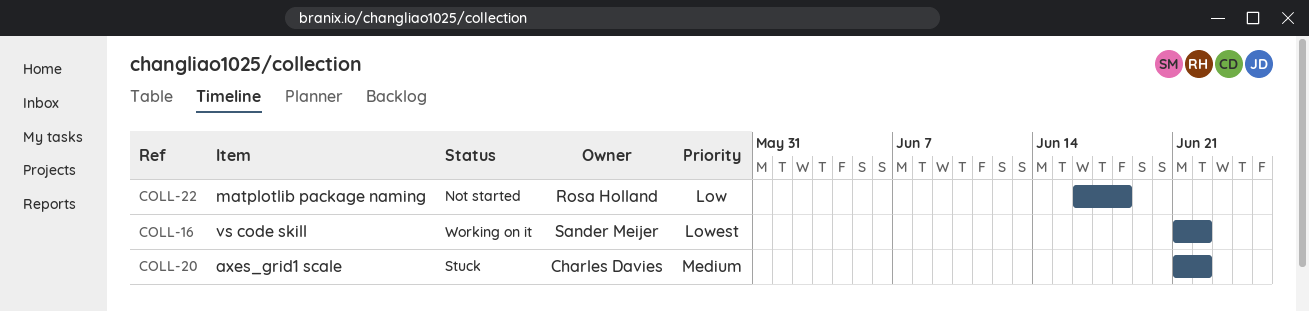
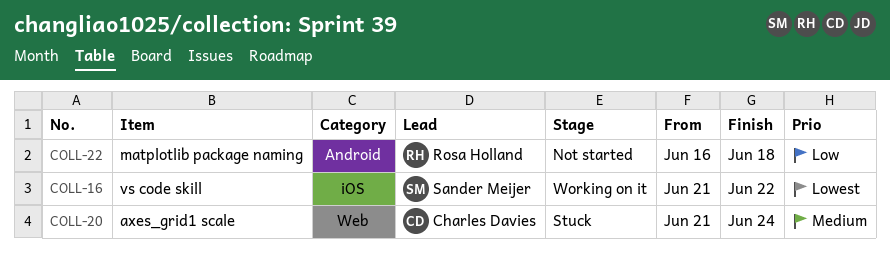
COLL-20, due: Jun 22 -> Jun 24

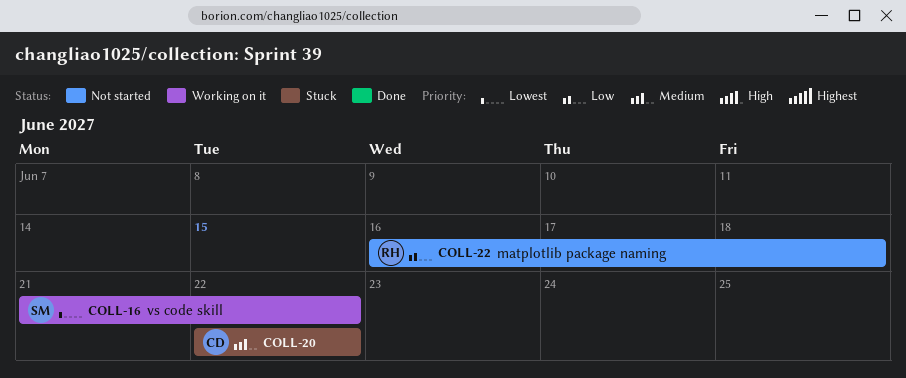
COLL-20, start: Jun 21 -> Jun 22
COLL-20, due: Jun 24 -> Jun 22

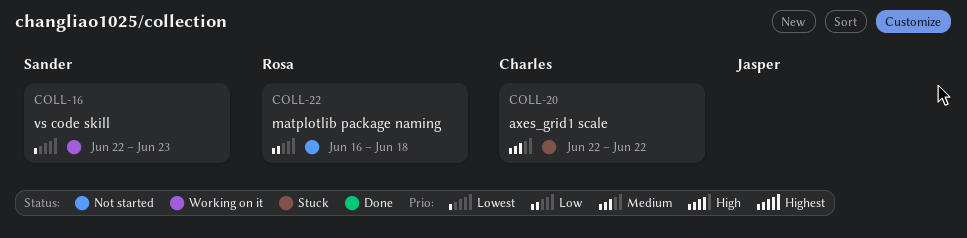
COLL-16, start: Jun 21 -> Jun 22
COLL-16, due: Jun 22 -> Jun 23

